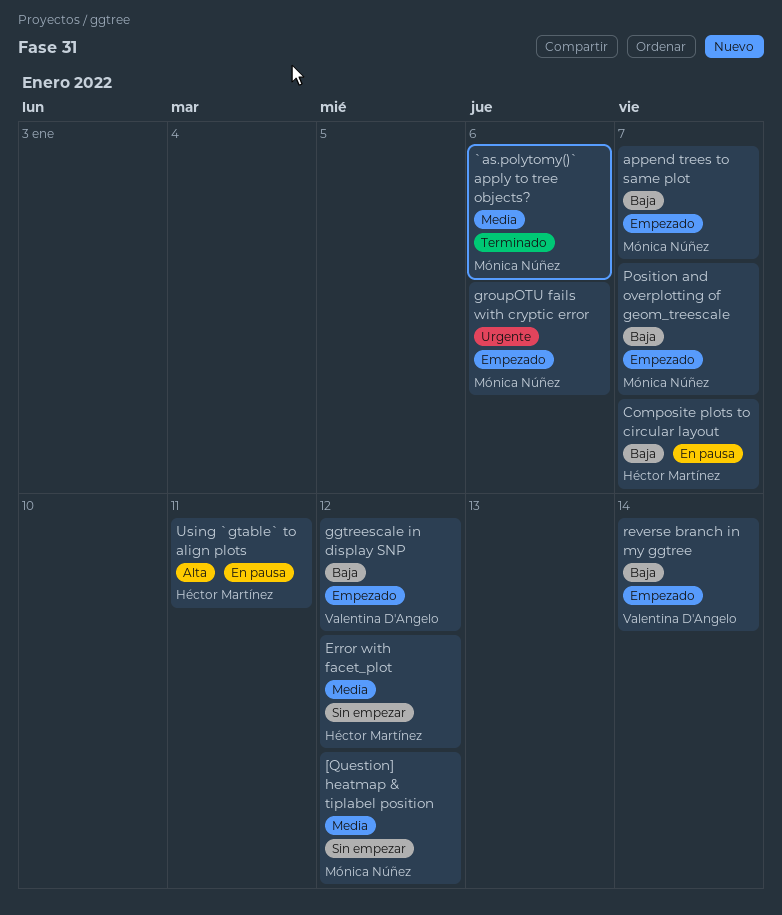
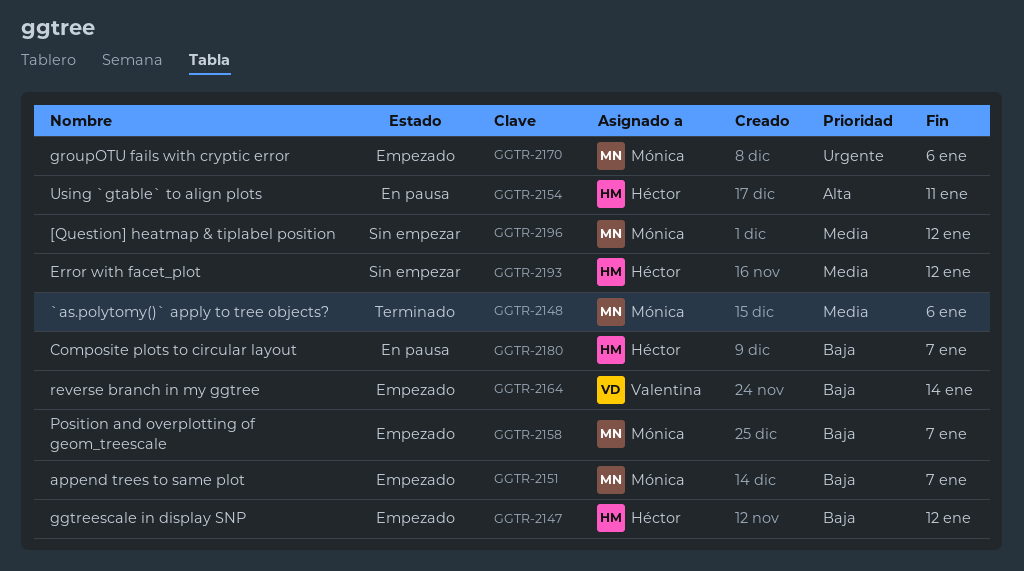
ggtreescale in display SNP, owner: Valentina D'Angelo -> Héctor Martínez

